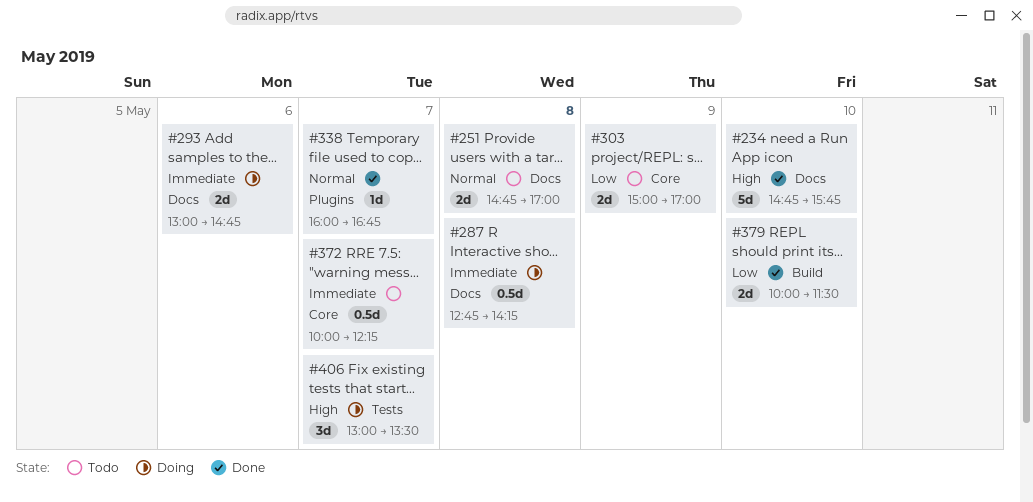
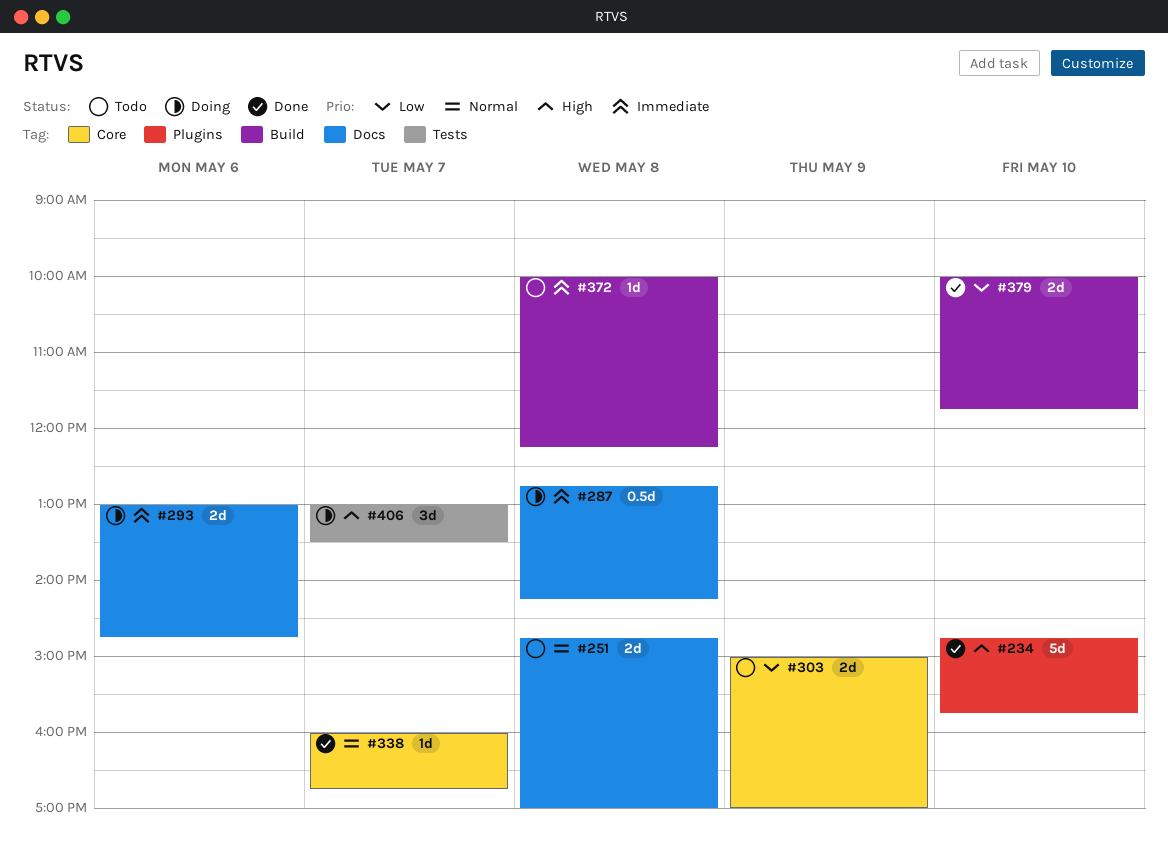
#234, label: Docs -> Plugins
#338, label: Plugins -> Core
#372, label: Core -> Build
#372, estimate: 0.5d -> 1d
#372, day: May 7 -> May 8
#379, ends: 11:30 -> 11:45

